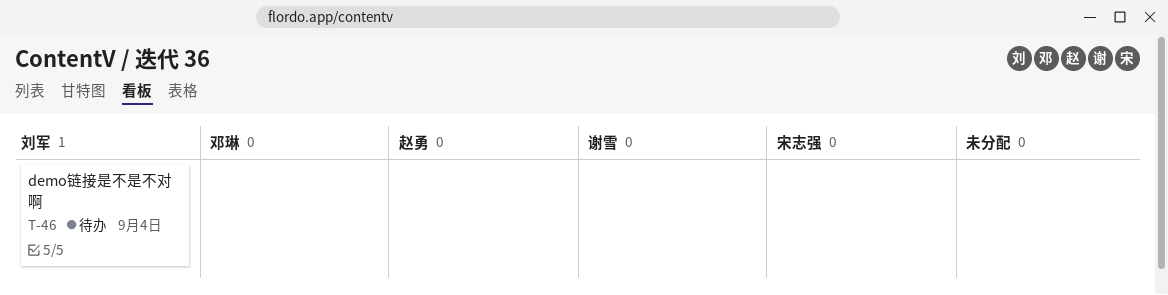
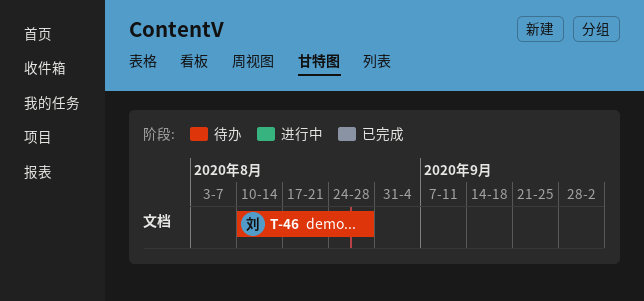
T-46, due: Sep 4 -> Aug 28

